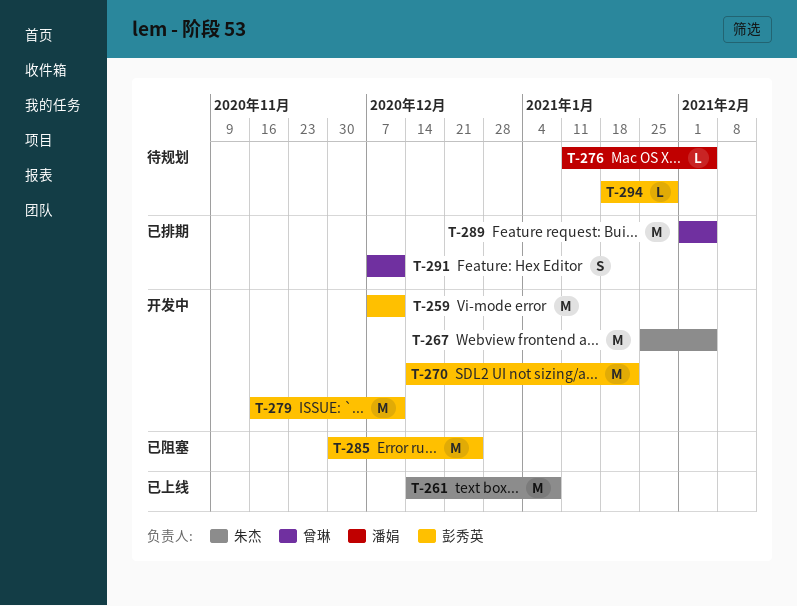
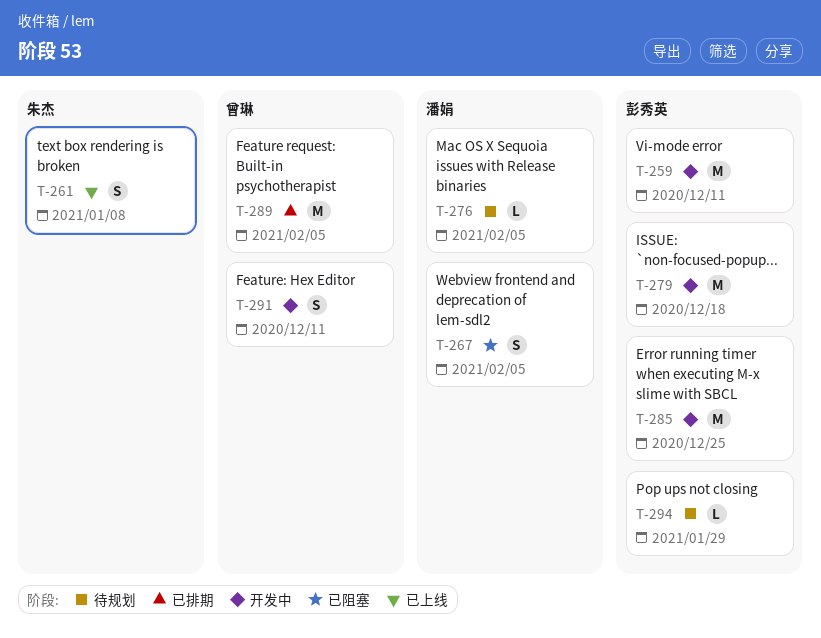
T-261, estimate: M -> S
T-267, status: 开发中 -> 已阻塞
T-267, owner: 朱杰 -> 潘娟
T-267, estimate: M -> S
T-270: present -> none
T-279, due: Dec 11 -> Dec 18
T-285, status: 已阻塞 -> 开发中
T-291, status: 已排期 -> 开发中

